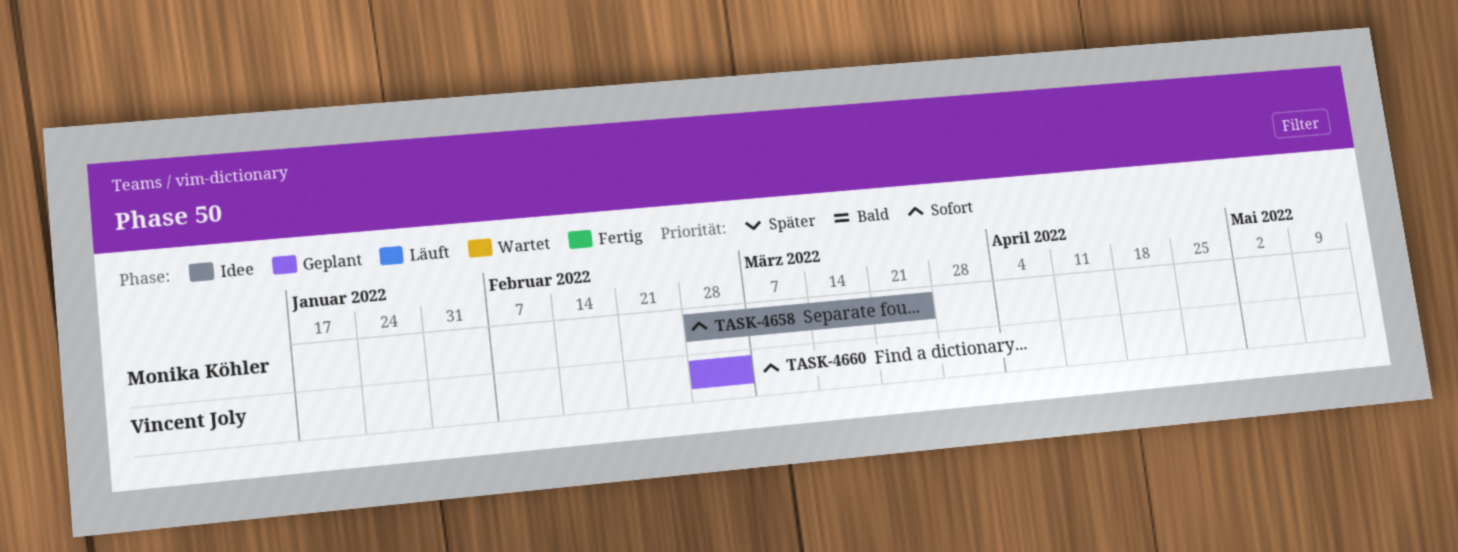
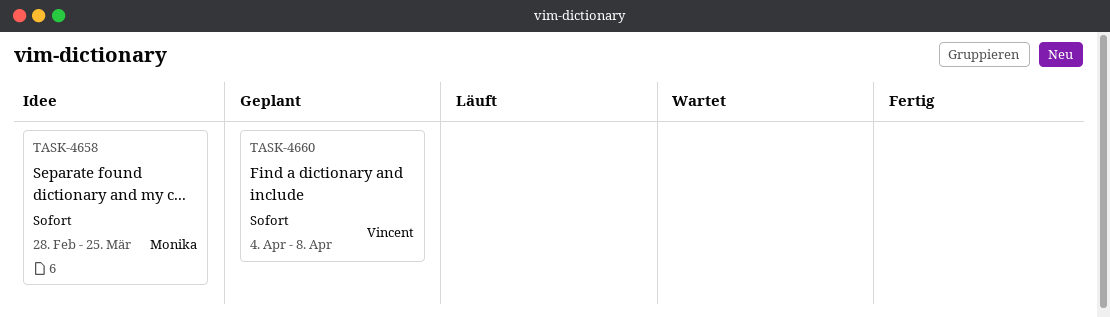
TASK-4660, start: Feb 28 -> Apr 4
TASK-4660, due: Mar 4 -> Apr 8

